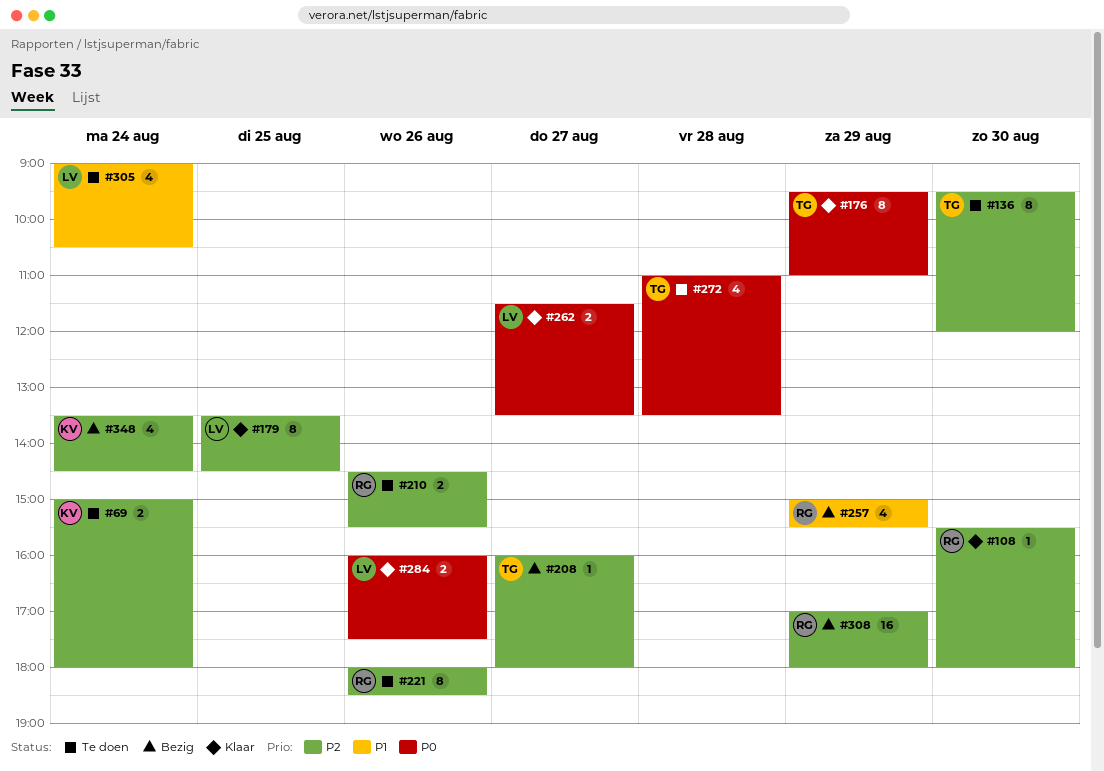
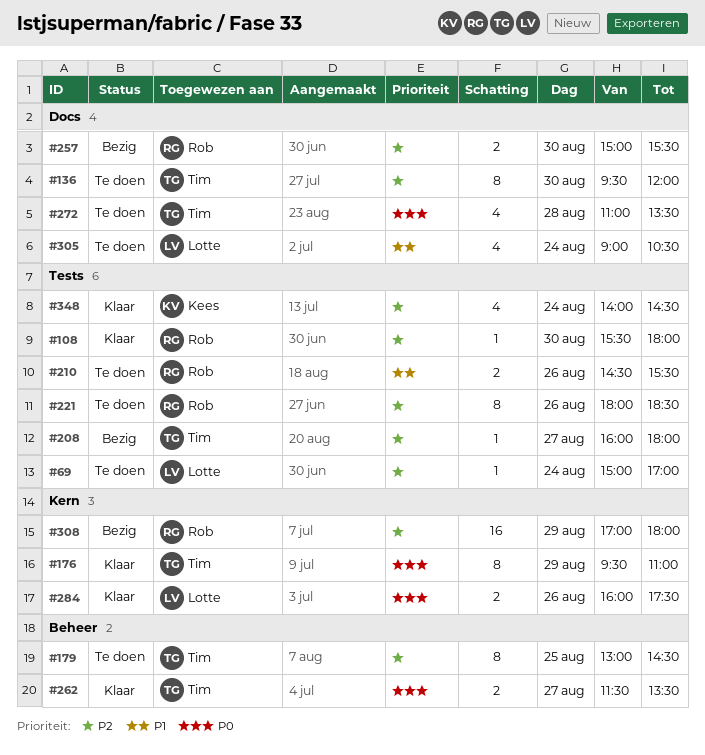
#69, owner: Kees -> Lotte
#69, estimate: 2 -> 1
#69, ends: 18:00 -> 17:00
#179, status: Klaar -> Te doen
#179, owner: Lotte -> Tim
#179, begins: 13:30 -> 13:00
#210, priority: P2 -> P1
#257, priority: P1 -> P2
#257, estimate: 4 -> 2
#257, day: Aug 29 -> Aug 30
#262, owner: Lotte -> Tim
#348, status: Bezig -> Klaar
#348, begins: 13:30 -> 14:00

